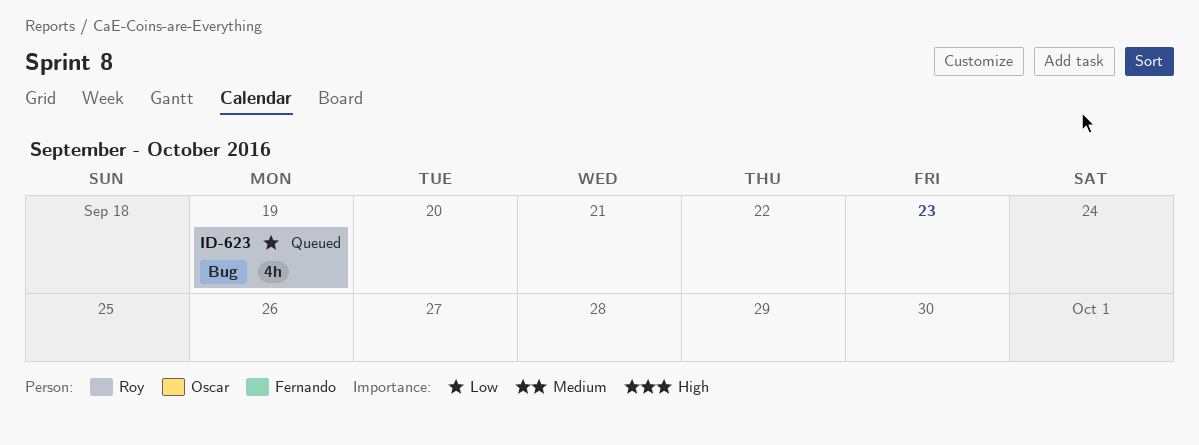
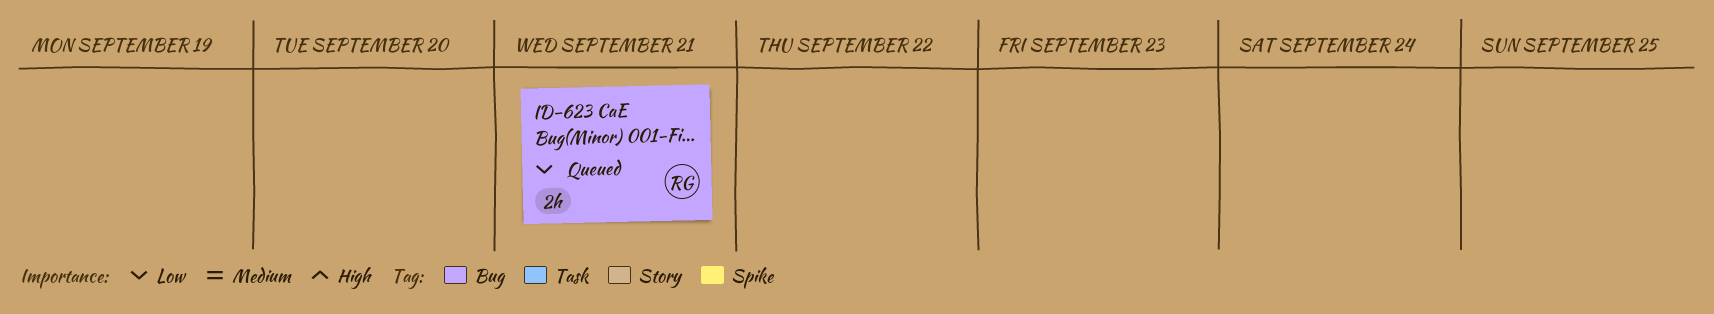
ID-623, estimate: 4h -> 2h
ID-623, due: Sep 19 -> Sep 21

